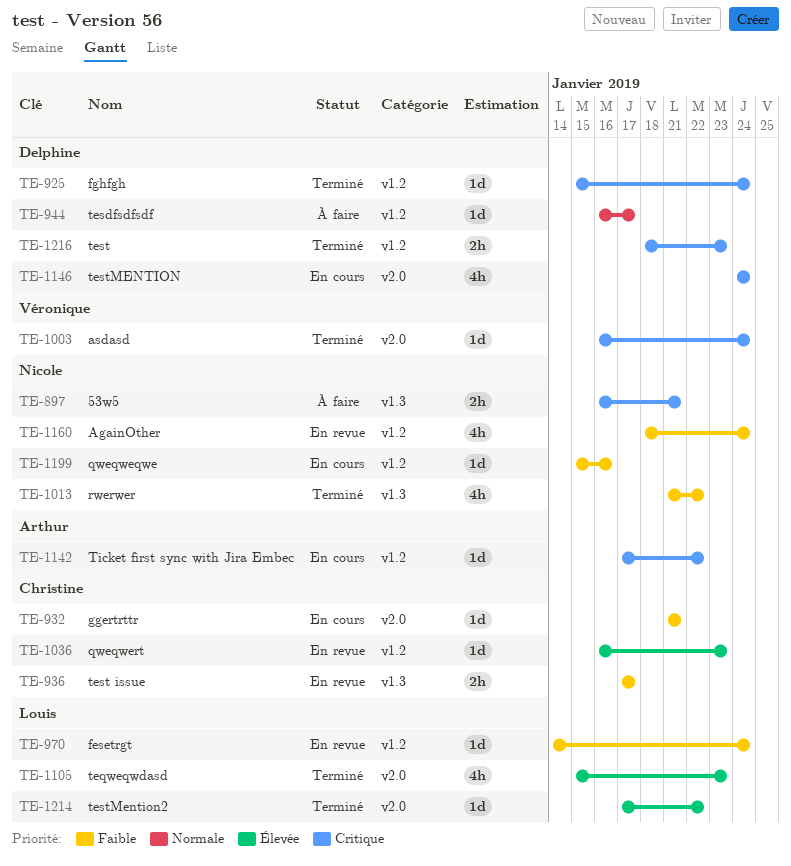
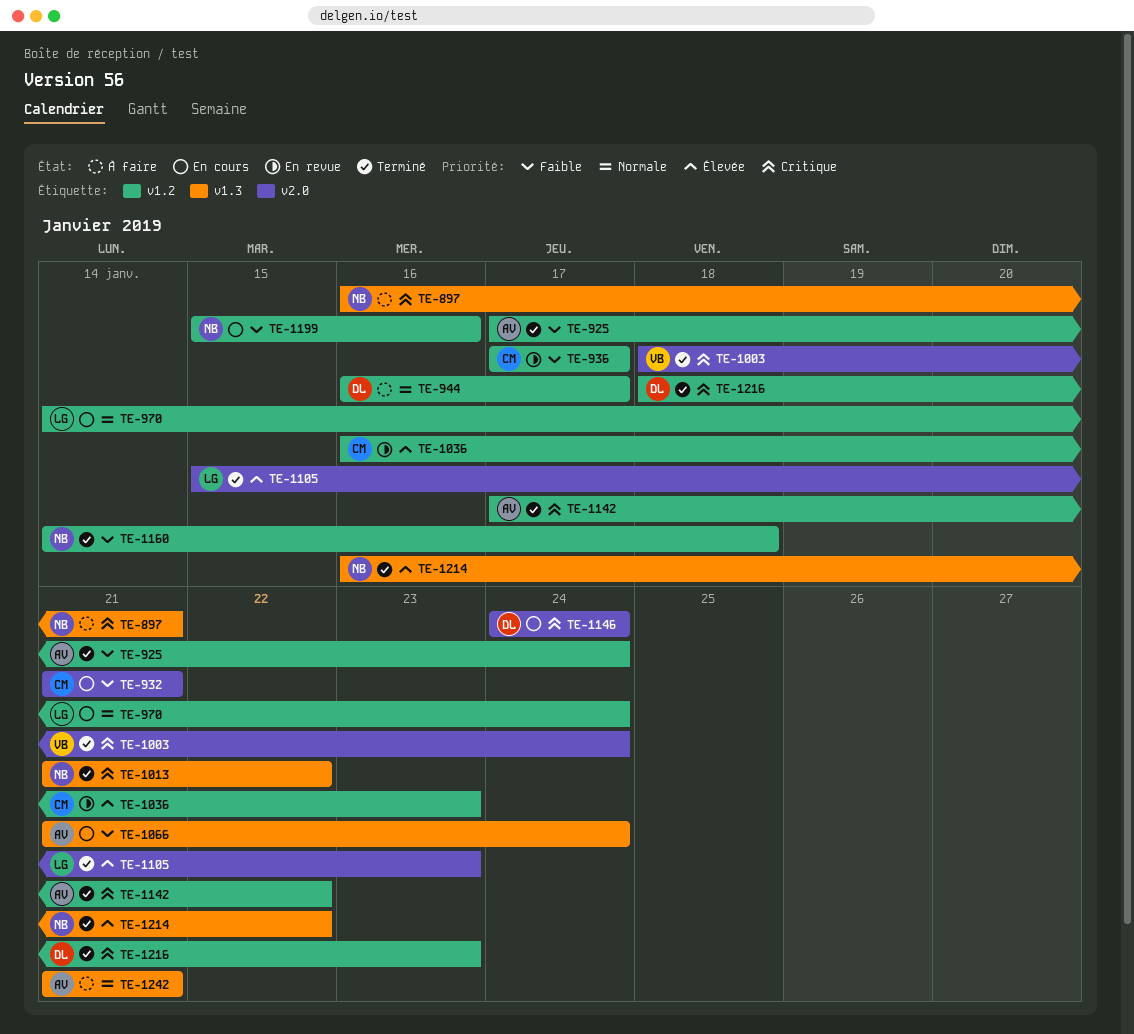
TE-925, owner: Delphine -> Arthur
TE-925, priority: Critique -> Faible
TE-925, start: Jan 15 -> Jan 17
TE-936, label: v1.3 -> v1.2
TE-970, status: En revue -> En cours
TE-970, priority: Faible -> Normale
TE-1003, start: Jan 16 -> Jan 18
TE-1013, priority: Faible -> Critique
TE-1066: none -> present
TE-1142, status: En cours -> Terminé
TE-1160, status: En revue -> Terminé
TE-1160, start: Jan 18 -> Jan 14
TE-1160, due: Jan 24 -> Jan 18
TE-1214, owner: Louis -> Nicole
TE-1214, label: v2.0 -> v1.3
TE-1214, start: Jan 17 -> Jan 16
TE-1242: none -> present

